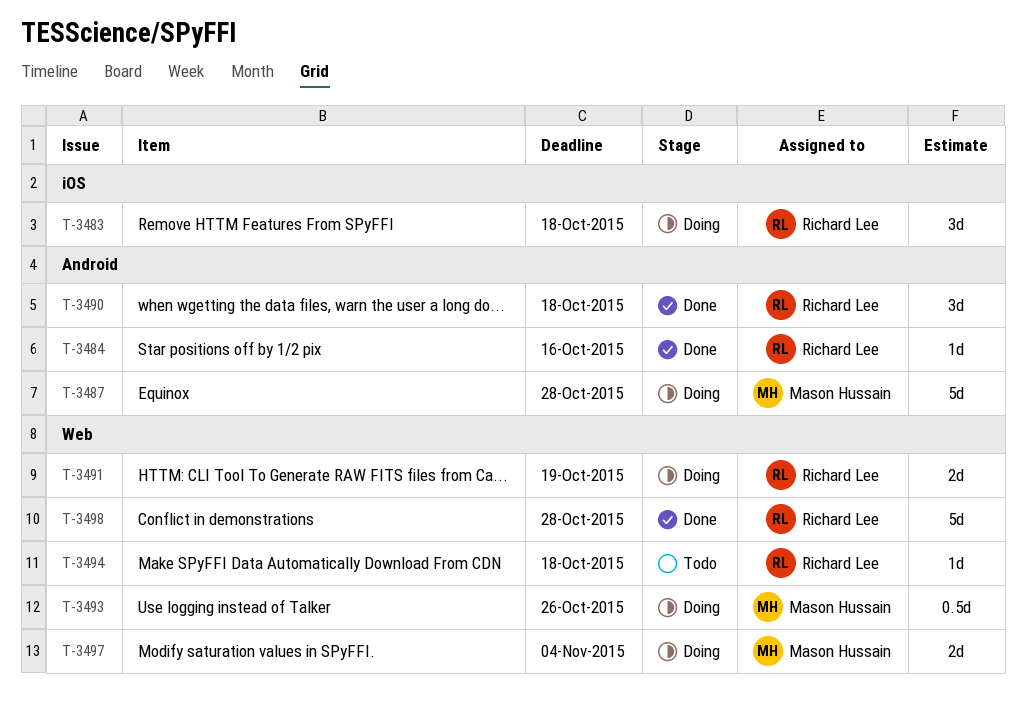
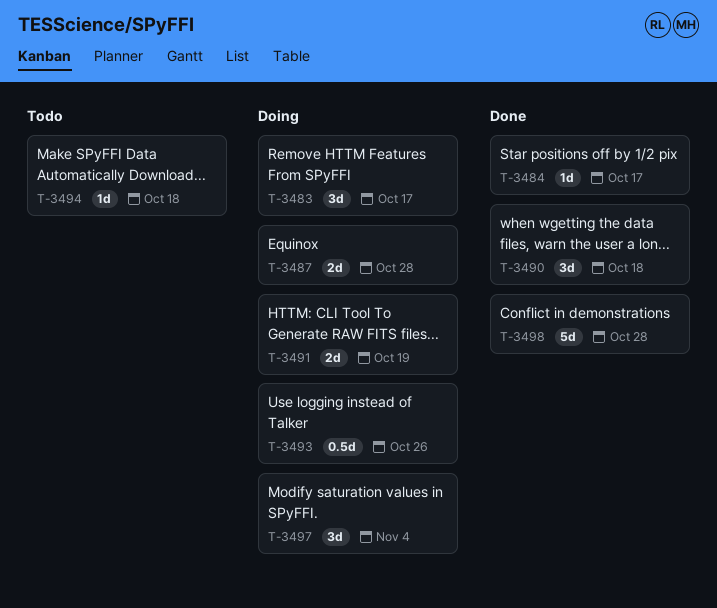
T-3483, due: Oct 18 -> Oct 17
T-3484, due: Oct 16 -> Oct 17
T-3487, estimate: 5d -> 2d
T-3497, estimate: 2d -> 3d

